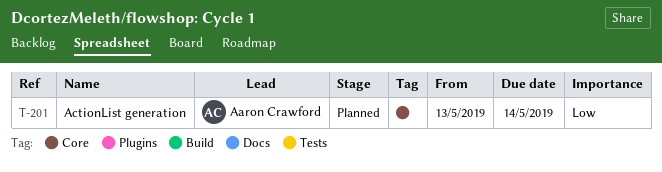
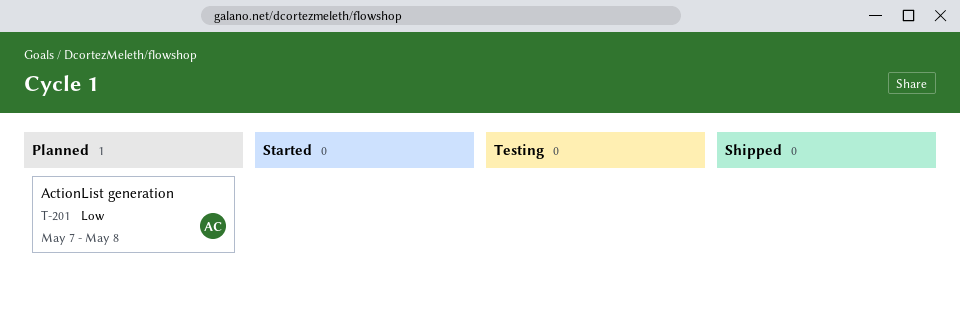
T-201, start: May 13 -> May 7
T-201, due: May 14 -> May 8

